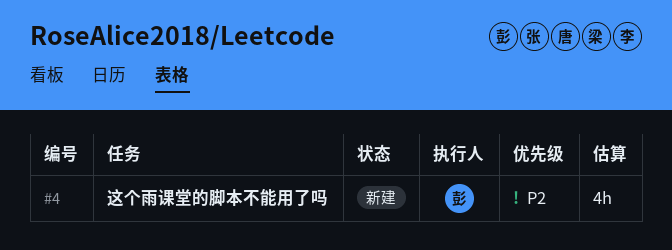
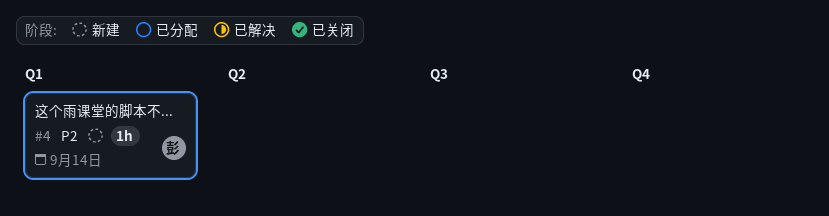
#4, estimate: 4h -> 1h

